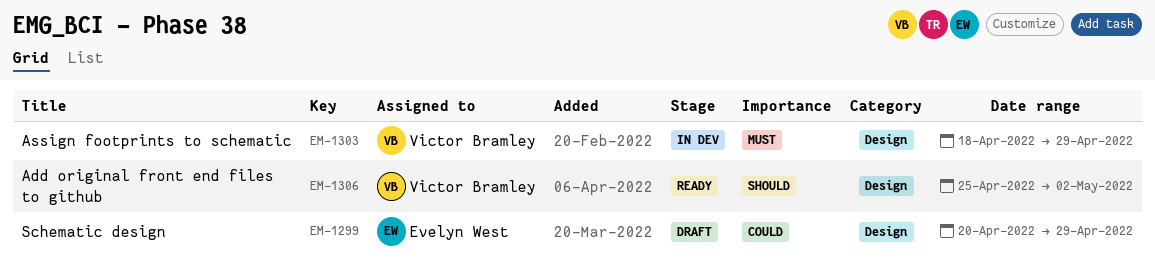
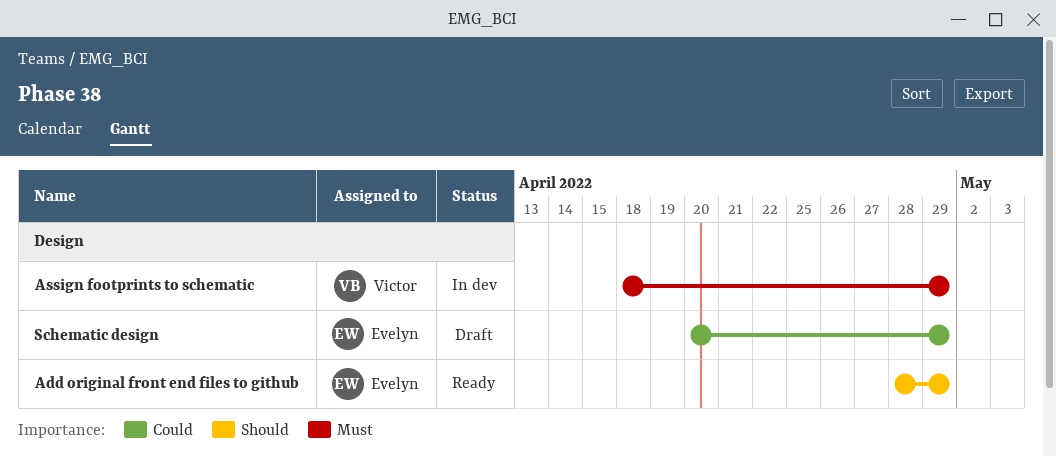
Add original front end files to github, owner: Victor Bramley -> Evelyn West
Add original front end files to github, start: Apr 25 -> Apr 28
Add original front end files to github, due: May 2 -> Apr 29

